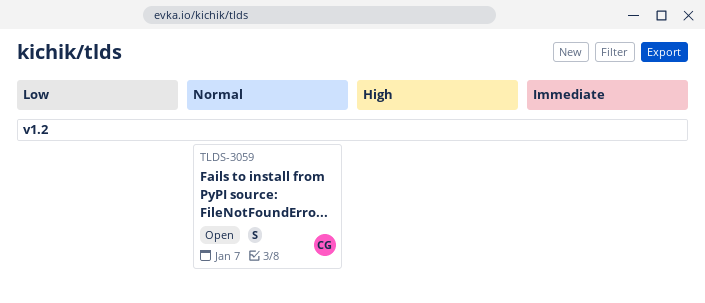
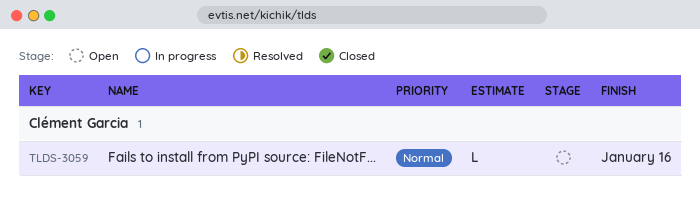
TLDS-3059, estimate: S -> L
TLDS-3059, due: Jan 7 -> Jan 16

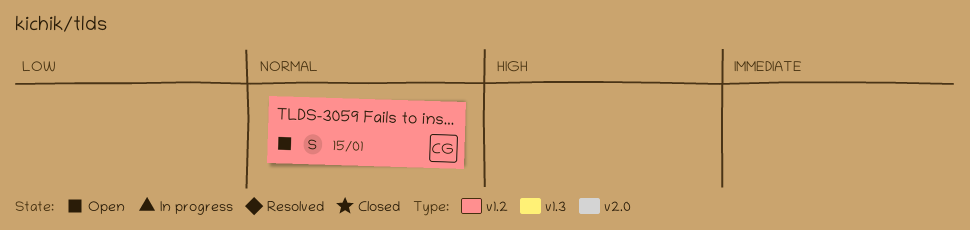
TLDS-3059, estimate: L -> S
TLDS-3059, due: Jan 16 -> Jan 15

